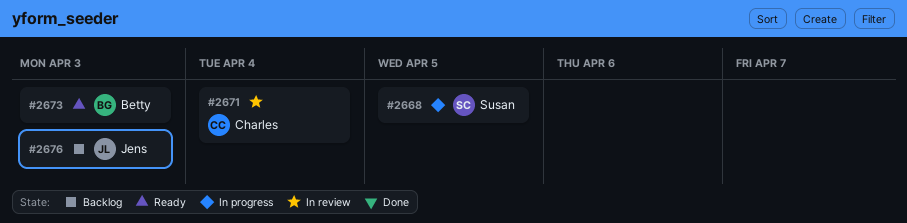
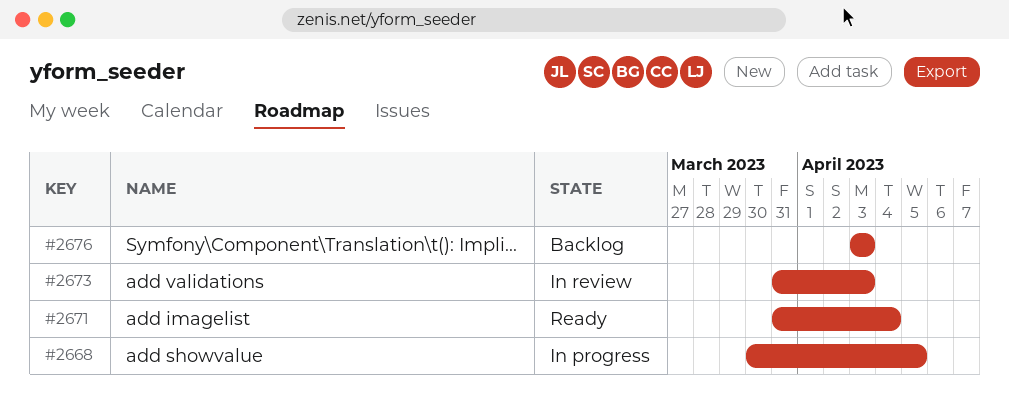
#2671, status: In review -> Ready
#2673, status: Ready -> In review

